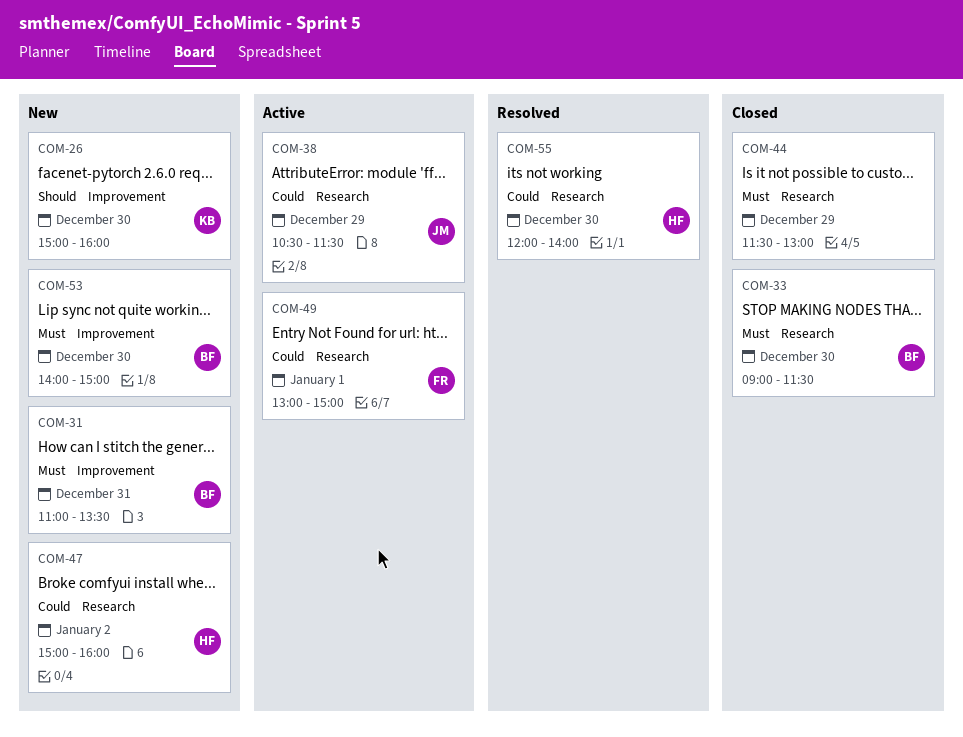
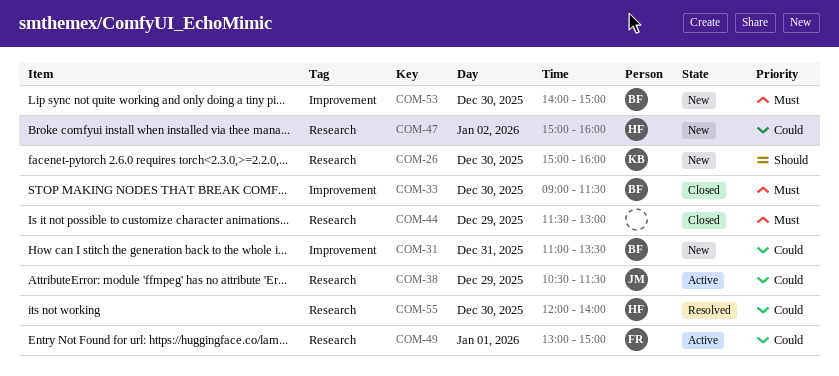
COM-26, label: Improvement -> Research
COM-31, priority: Must -> Could
COM-33, label: Research -> Improvement

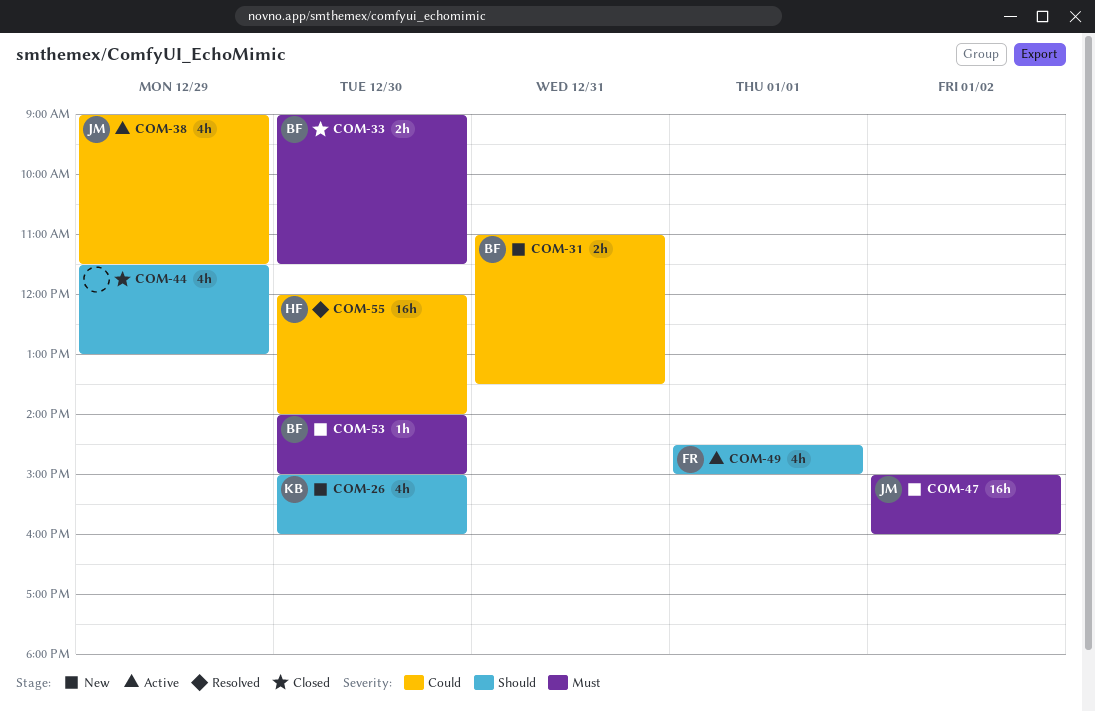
COM-38, begins: 10:30 -> 09:00
COM-44, priority: Must -> Should
COM-47, owner: HF -> JM
COM-47, priority: Could -> Must
COM-49, priority: Could -> Should
COM-49, begins: 13:00 -> 14:30

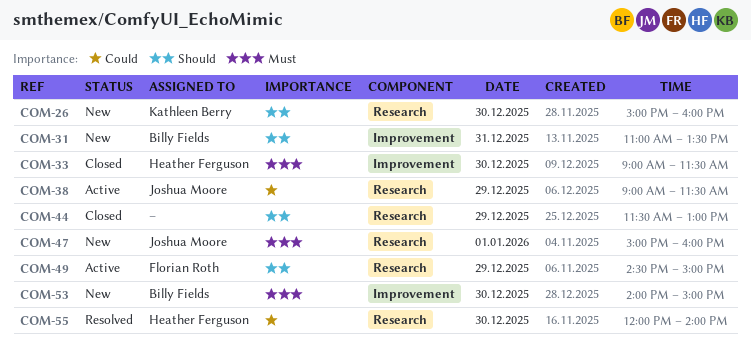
COM-31, priority: Could -> Should
COM-33, owner: Billy Fields -> Heather Ferguson
COM-47, day: Jan 2 -> Jan 1
COM-49, day: Jan 1 -> Dec 29

